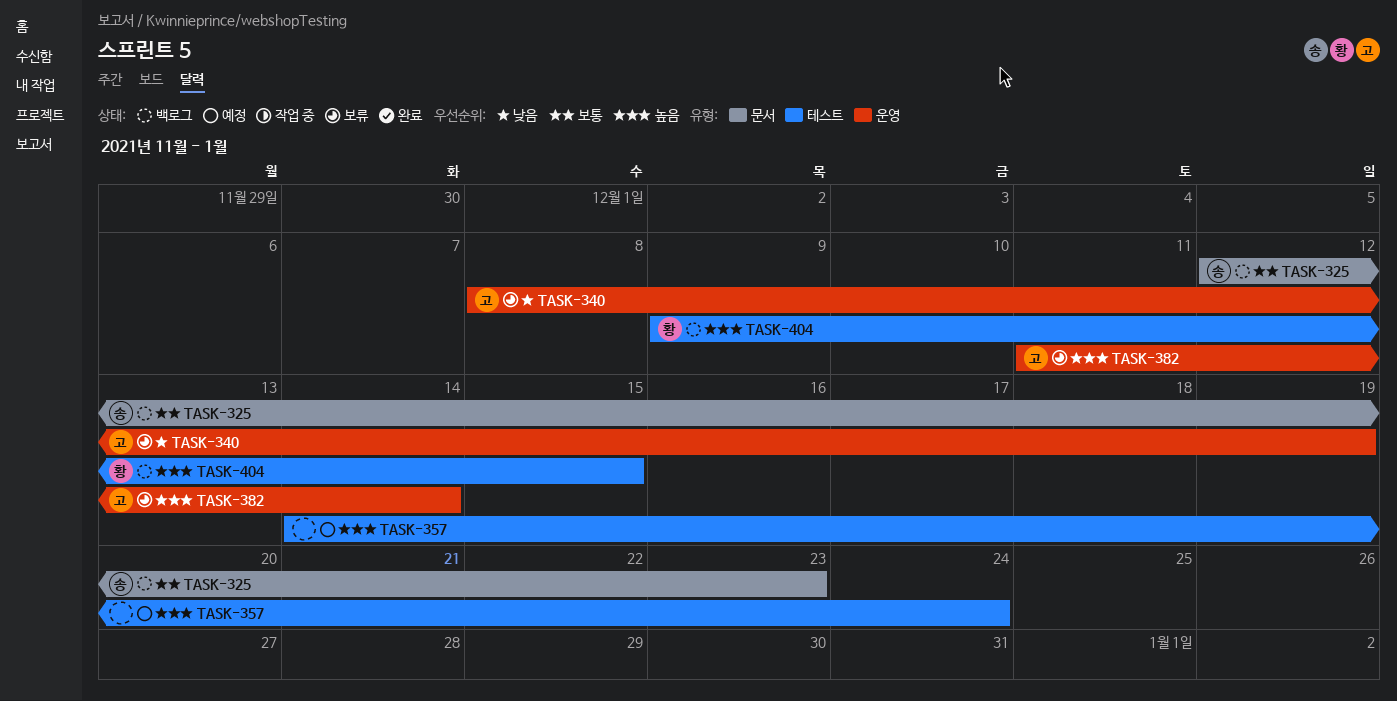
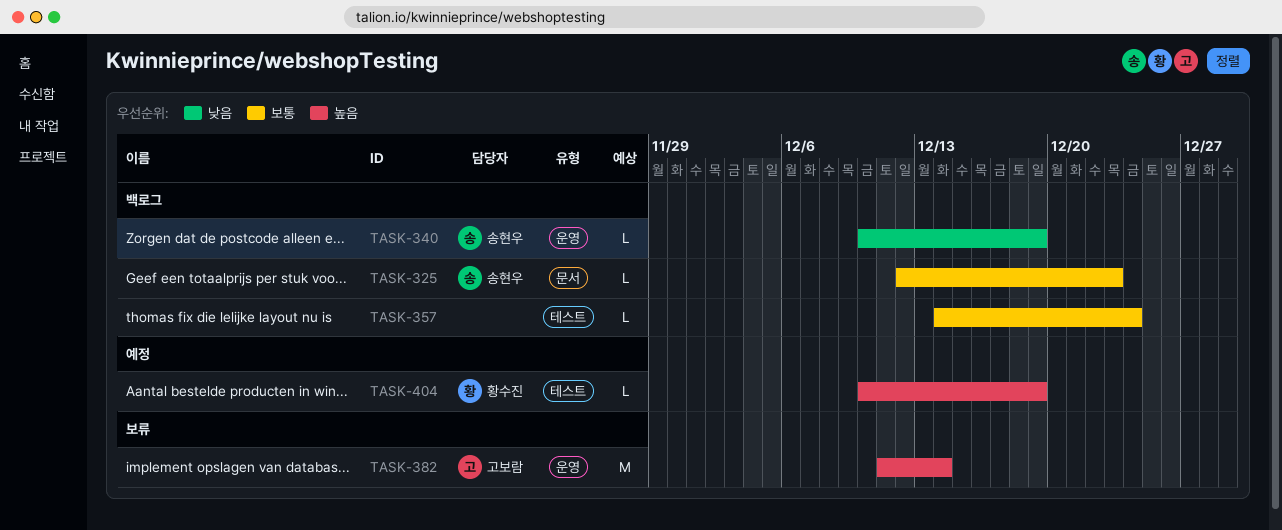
TASK-340, status: 보류 -> 백로그
TASK-340, owner: 고보람 -> 송현우
TASK-340, start: Dec 8 -> Dec 10
TASK-357, status: 예정 -> 백로그
TASK-357, priority: 높음 -> 보통
TASK-404, status: 백로그 -> 예정
TASK-404, start: Dec 9 -> Dec 10
TASK-404, due: Dec 15 -> Dec 19

